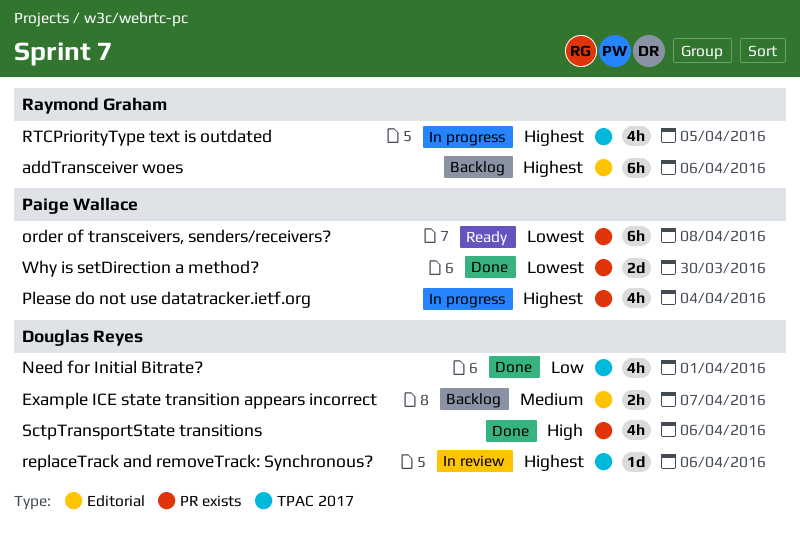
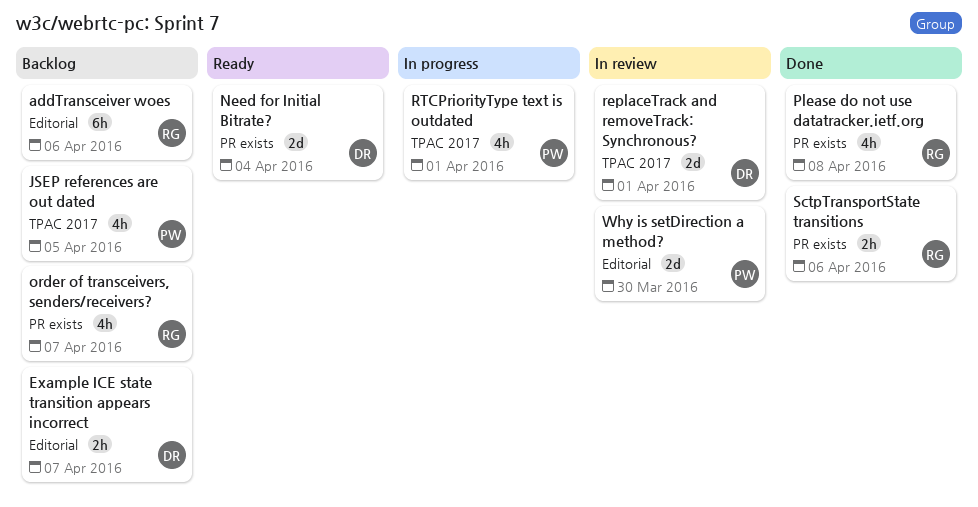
JSEP references are out dated: none -> present
Need for Initial Bitrate?, status: Done -> Ready
Need for Initial Bitrate?, label: TPAC 2017 -> PR exists
Need for Initial Bitrate?, estimate: 4h -> 2d
Need for Initial Bitrate?, due: Apr 1 -> Apr 4
order of transceivers, senders/receivers?, status: Ready -> Backlog
order of transceivers, senders/receivers?, owner: Paige Wallace -> Raymond Graham
order of transceivers, senders/receivers?, estimate: 6h -> 4h
order of transceivers, senders/receivers?, due: Apr 8 -> Apr 7
Please do not use datatracker.ietf.org, status: In progress -> Done
Please do not use datatracker.ietf.org, owner: Paige Wallace -> Raymond Graham
Please do not use datatracker.ietf.org, due: Apr 4 -> Apr 8
replaceTrack and removeTrack: Synchronous?, estimate: 1d -> 2d
replaceTrack and removeTrack: Synchronous?, due: Apr 6 -> Apr 1
RTCPriorityType text is outdated, owner: Raymond Graham -> Paige Wallace
RTCPriorityType text is outdated, due: Apr 5 -> Apr 1
SctpTransportState transitions, owner: Douglas Reyes -> Raymond Graham
SctpTransportState transitions, estimate: 4h -> 2h
Why is setDirection a method?, status: Done -> In review
Why is setDirection a method?, label: PR exists -> Editorial

